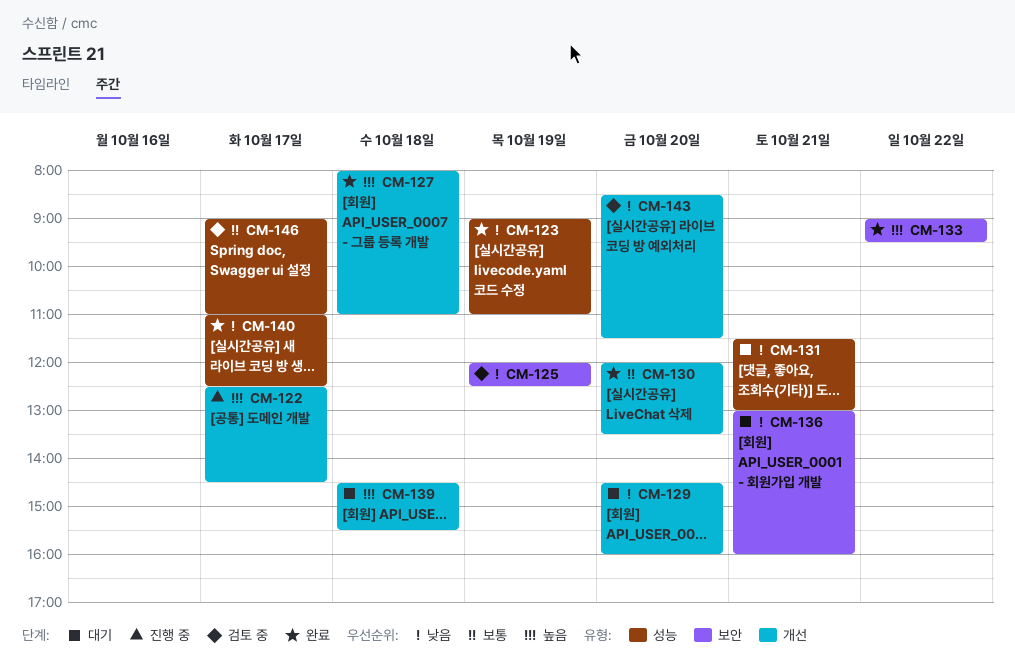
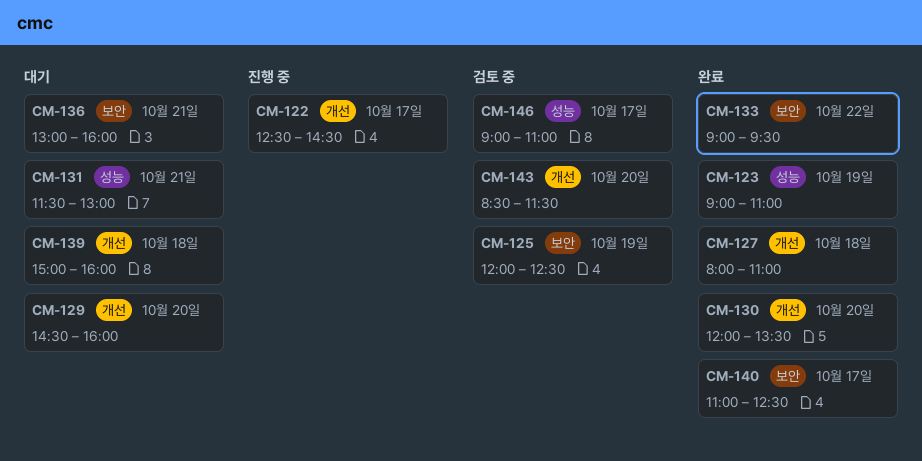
CM-139, begins: 14:30 -> 15:00
CM-139, ends: 15:30 -> 16:00
CM-140, label: 성능 -> 보안

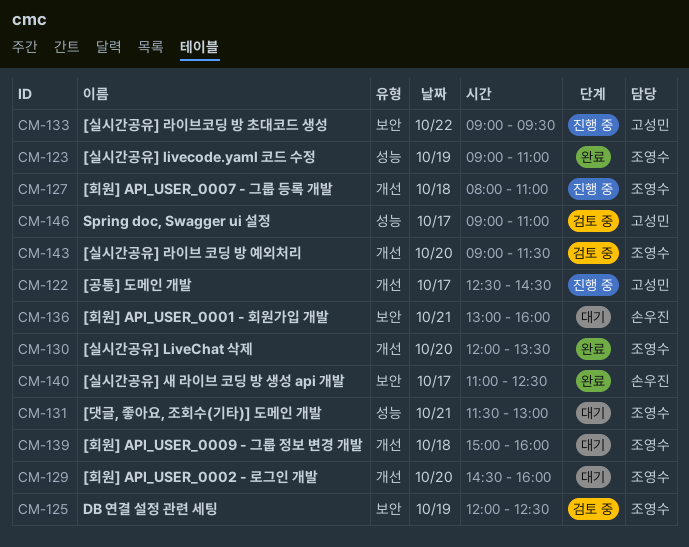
CM-127, status: 완료 -> 진행 중
CM-133, status: 완료 -> 진행 중
CM-143, begins: 08:30 -> 09:00

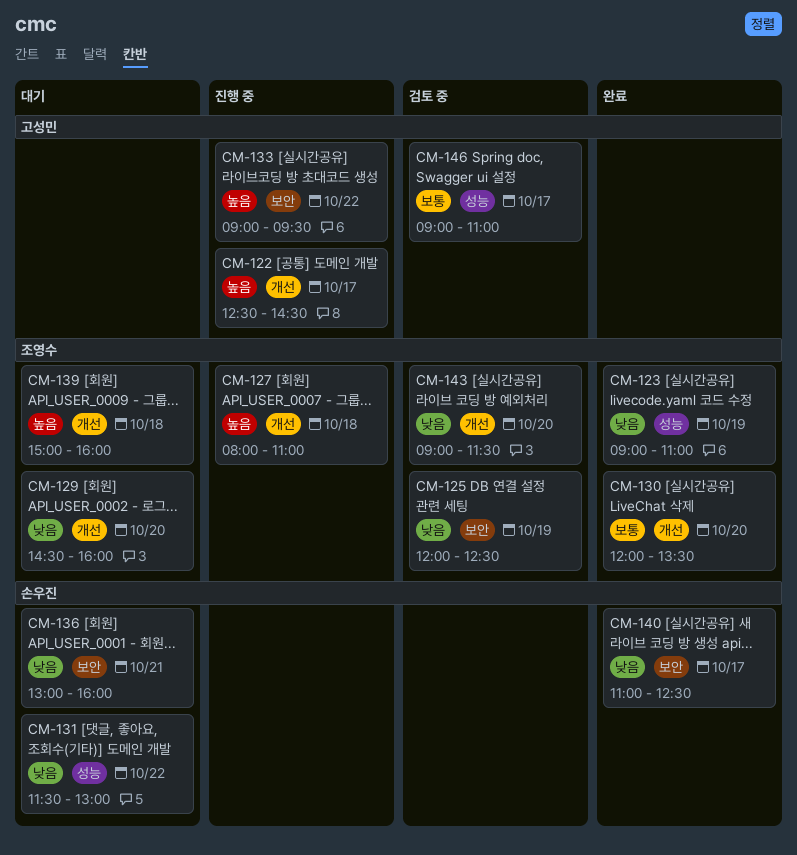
CM-131, owner: 조영수 -> 손우진
CM-131, day: Oct 21 -> Oct 22

